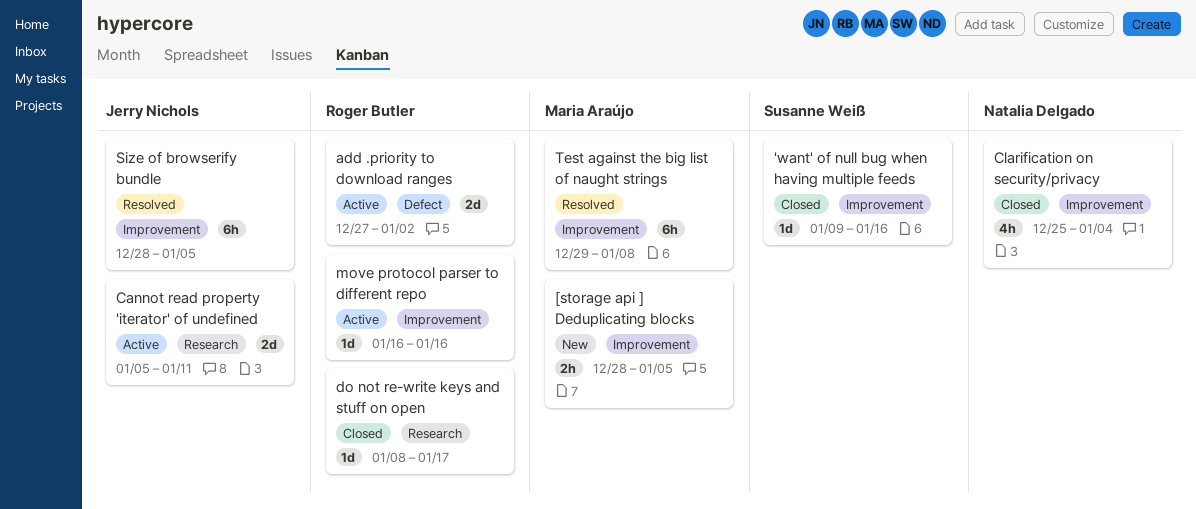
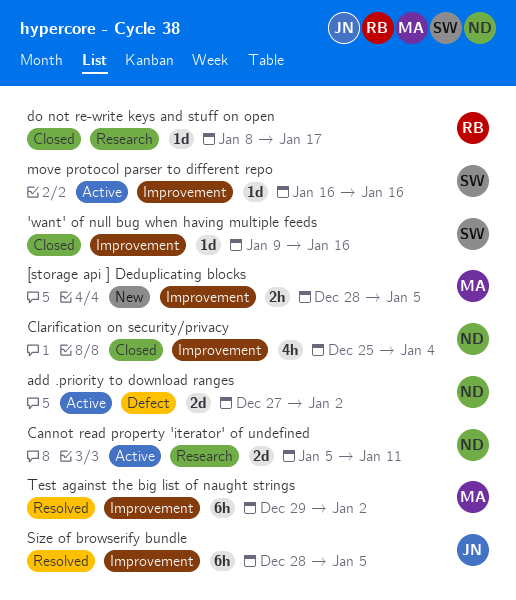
add .priority to download ranges, owner: Roger Butler -> Natalia Delgado
Cannot read property 'iterator' of undefined, owner: Jerry Nichols -> Natalia Delgado
move protocol parser to different repo, owner: Roger Butler -> Susanne Weiß
Test against the big list of naught strings, due: Jan 8 -> Jan 2

